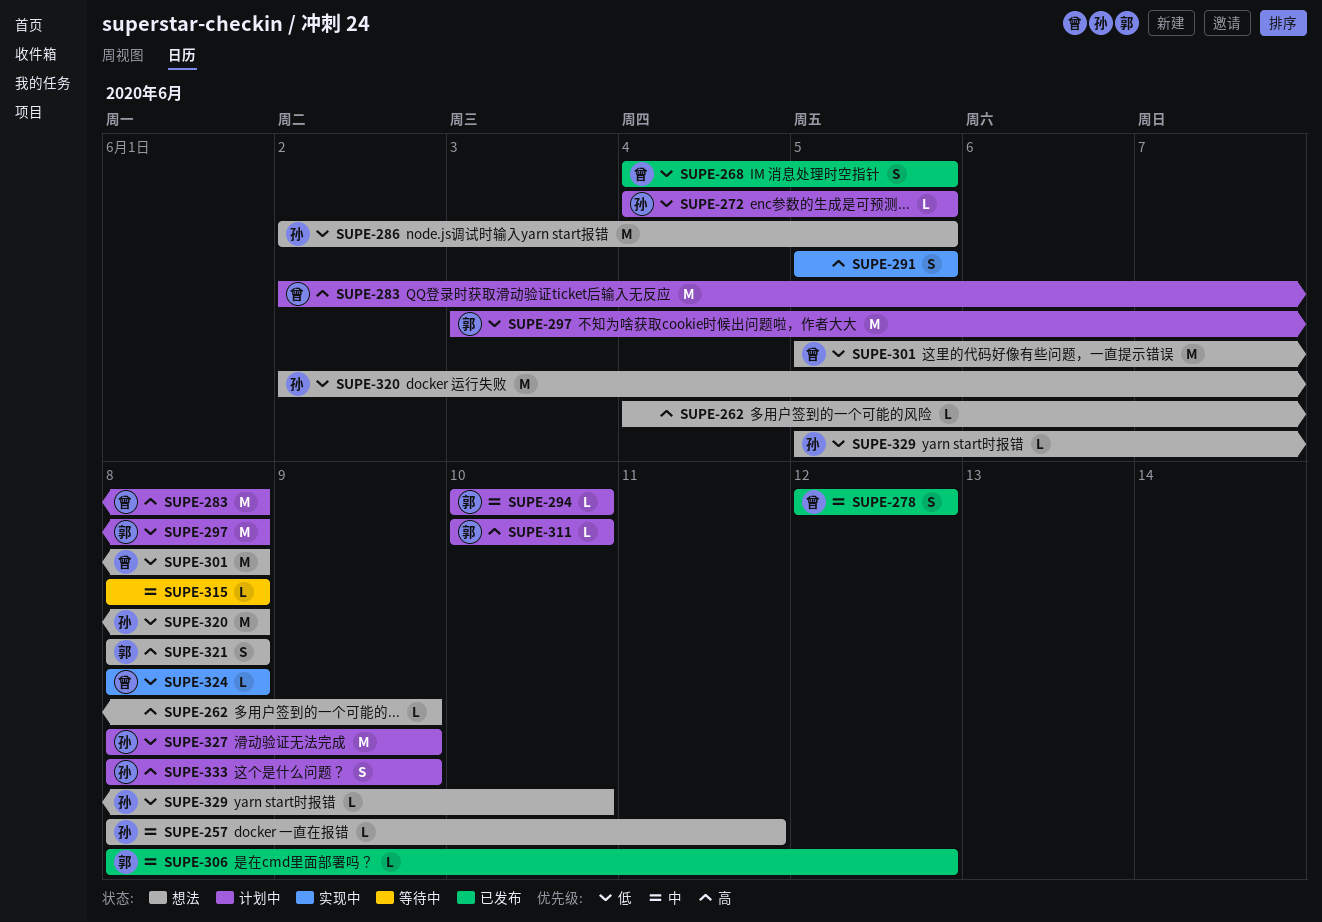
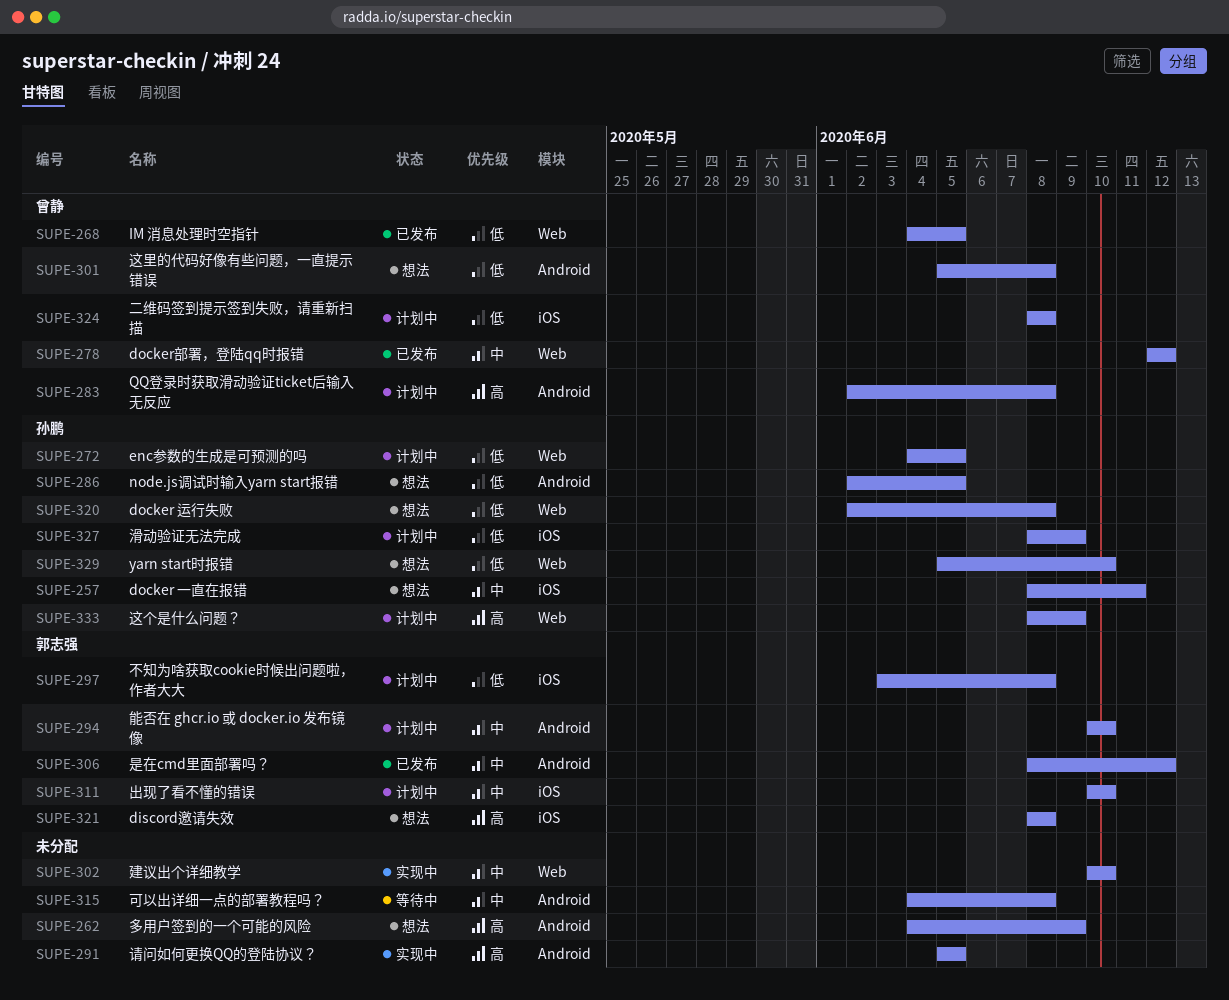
SUPE-302: none -> present
SUPE-311, priority: 高 -> 中
SUPE-315, start: Jun 8 -> Jun 4
SUPE-324, status: 实现中 -> 计划中

